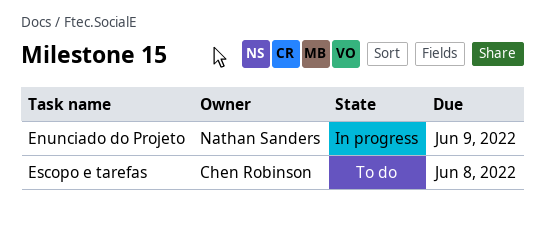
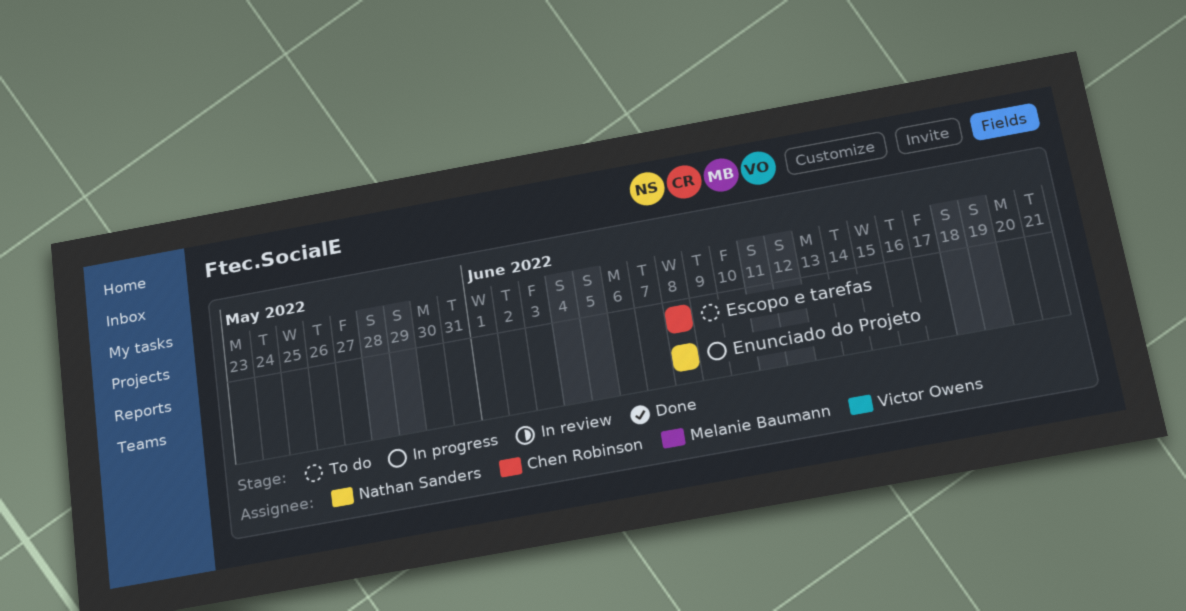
Enunciado do Projeto, due: Jun 9 -> Jun 8

